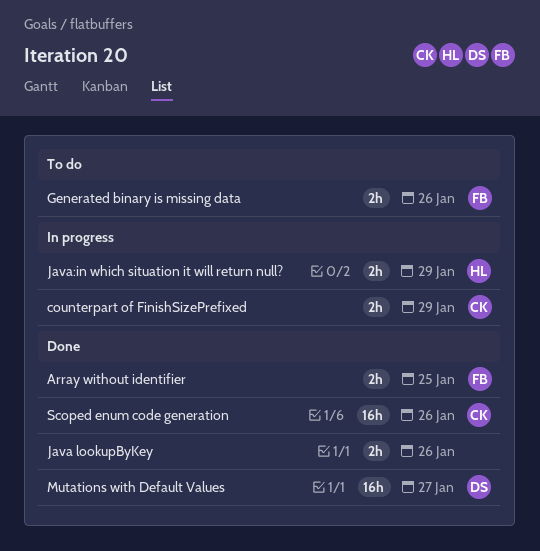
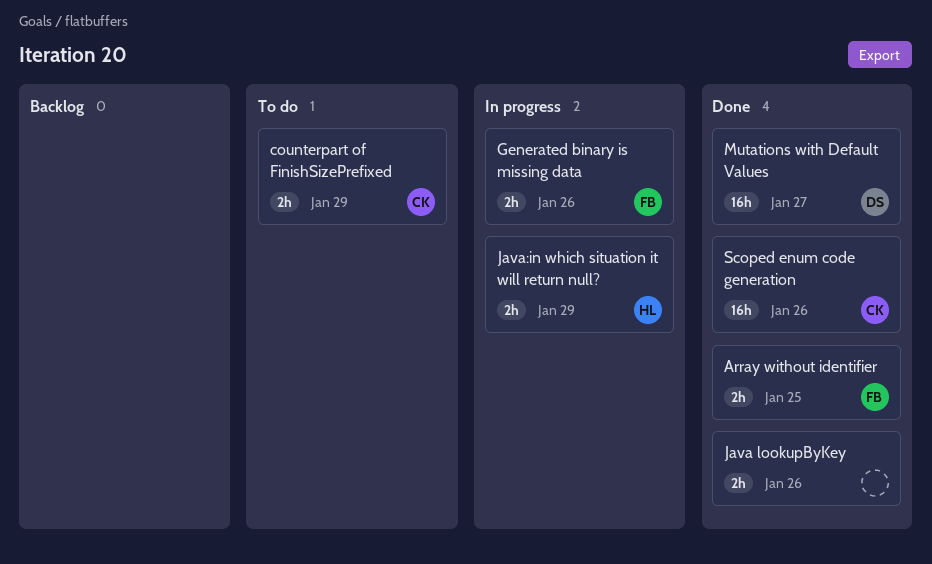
counterpart of FinishSizePrefixed, status: In progress -> To do
Generated binary is missing data, status: To do -> In progress

